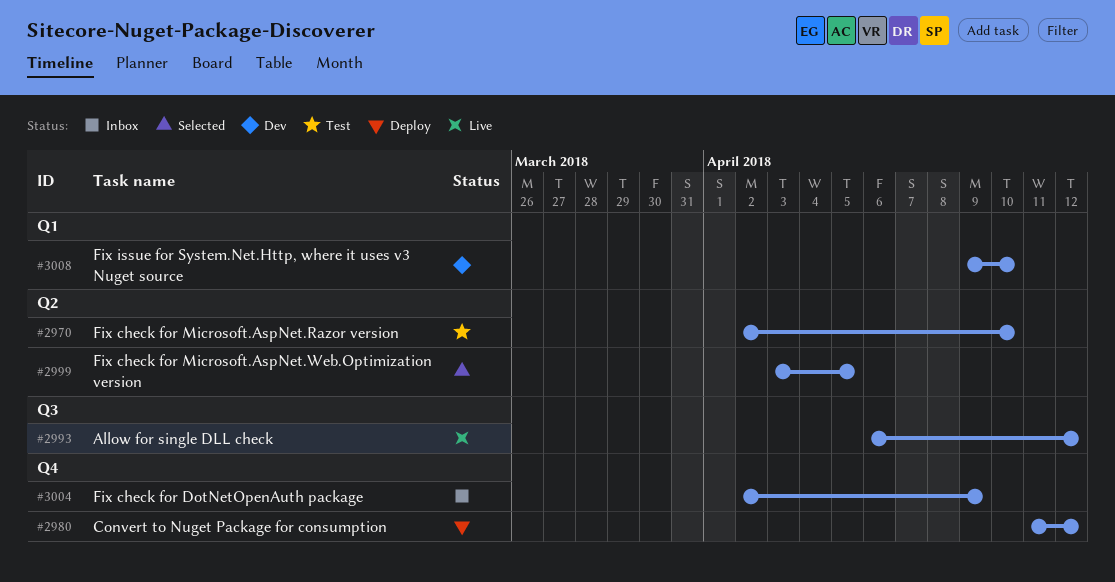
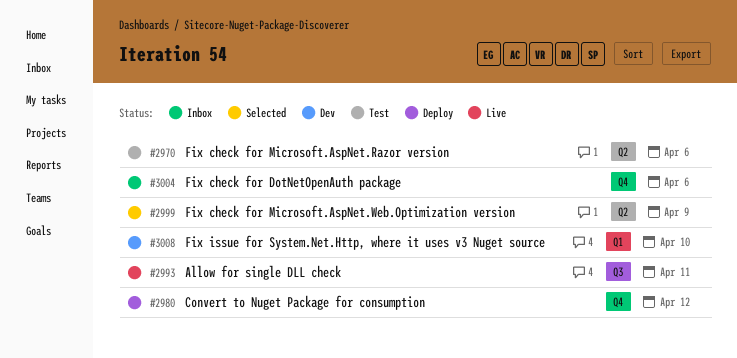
#2970, due: Apr 10 -> Apr 6
#2993, due: Apr 12 -> Apr 11
#2999, due: Apr 5 -> Apr 9
#3004, due: Apr 9 -> Apr 6

